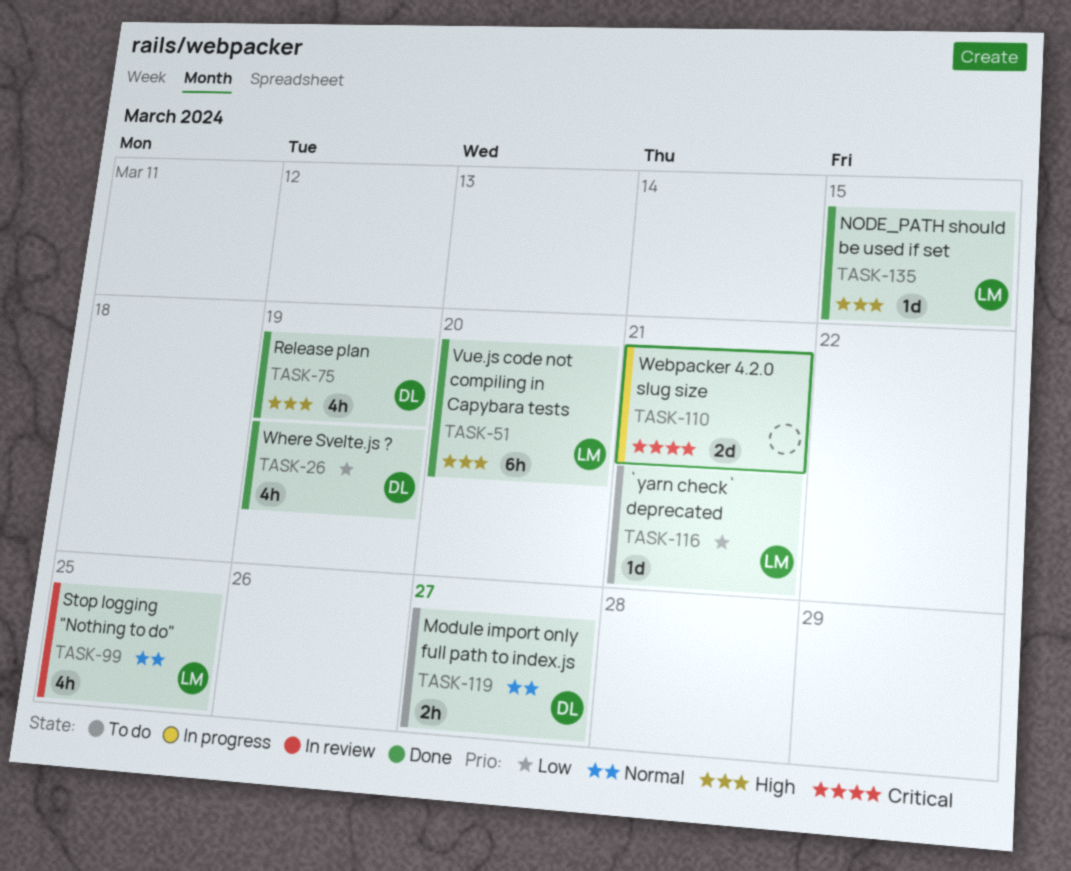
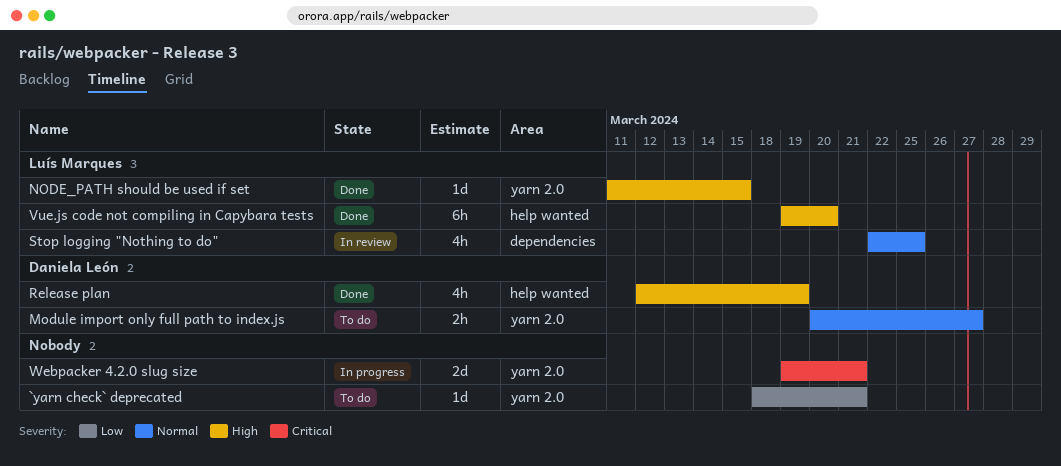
`yarn check` deprecated, owner: Luís Marques -> none
Where Svelte.js ?: present -> none

